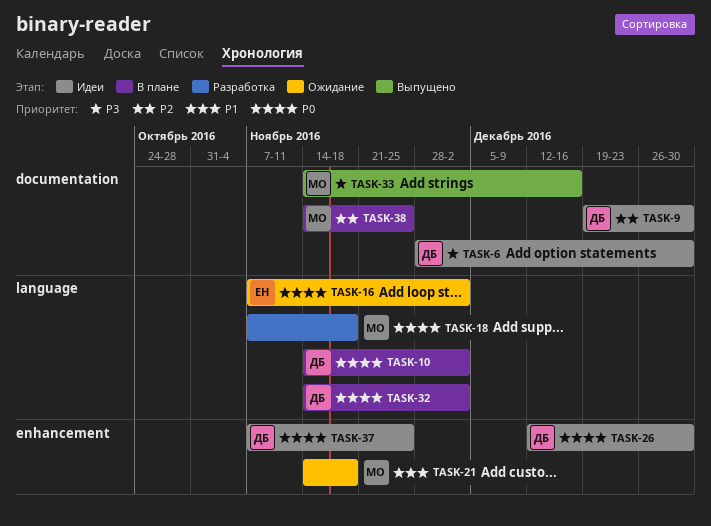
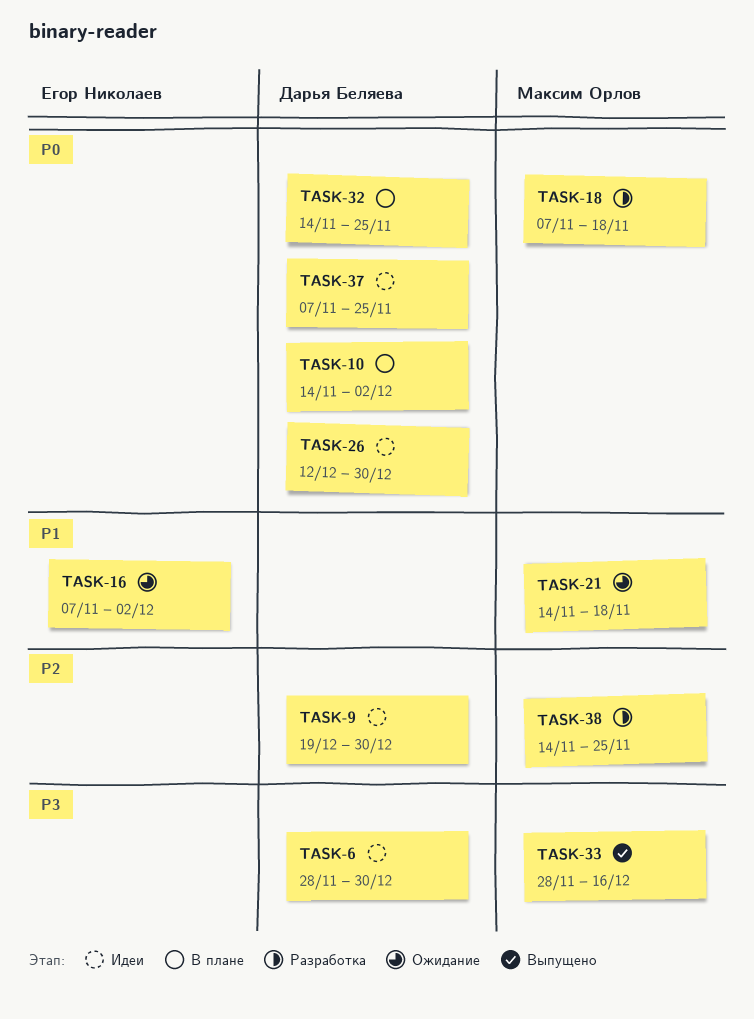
TASK-16, priority: P0 -> P1
TASK-32, due: Dec 2 -> Nov 25
TASK-33, start: Nov 14 -> Nov 28
TASK-38, status: В плане -> Разработка

